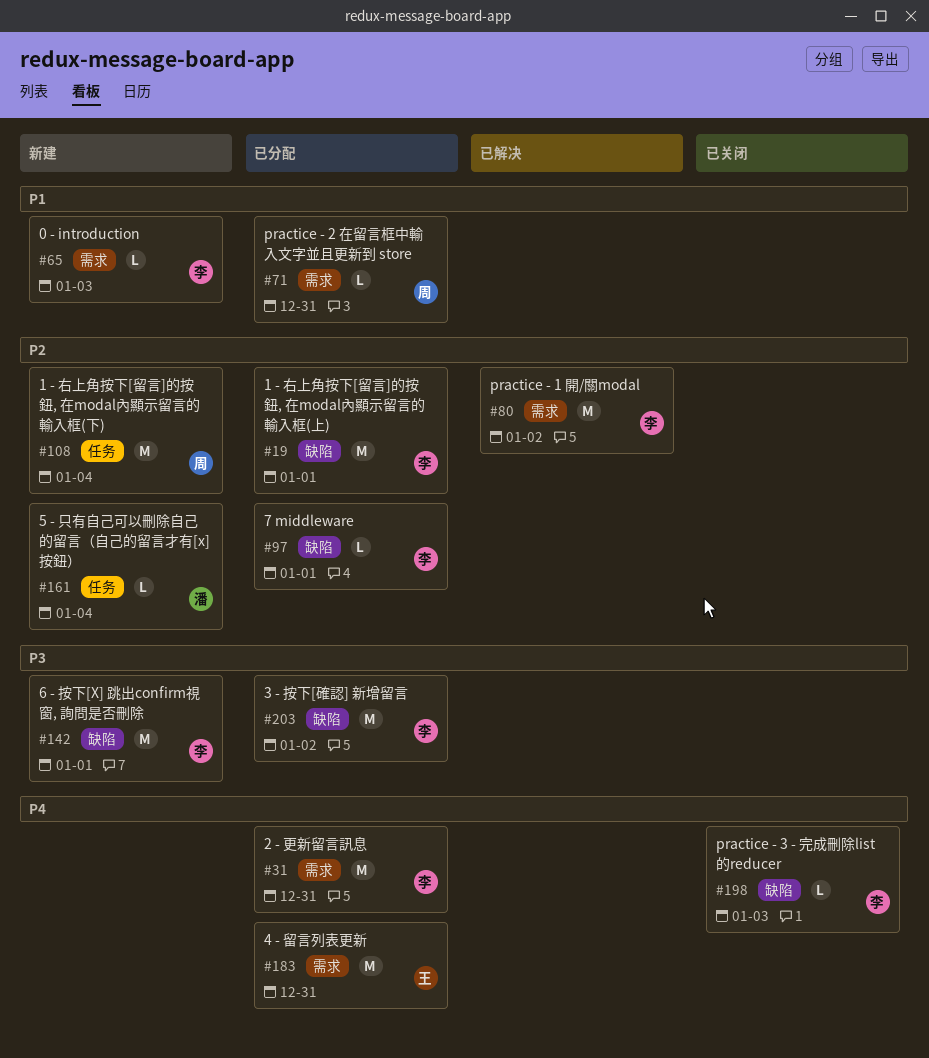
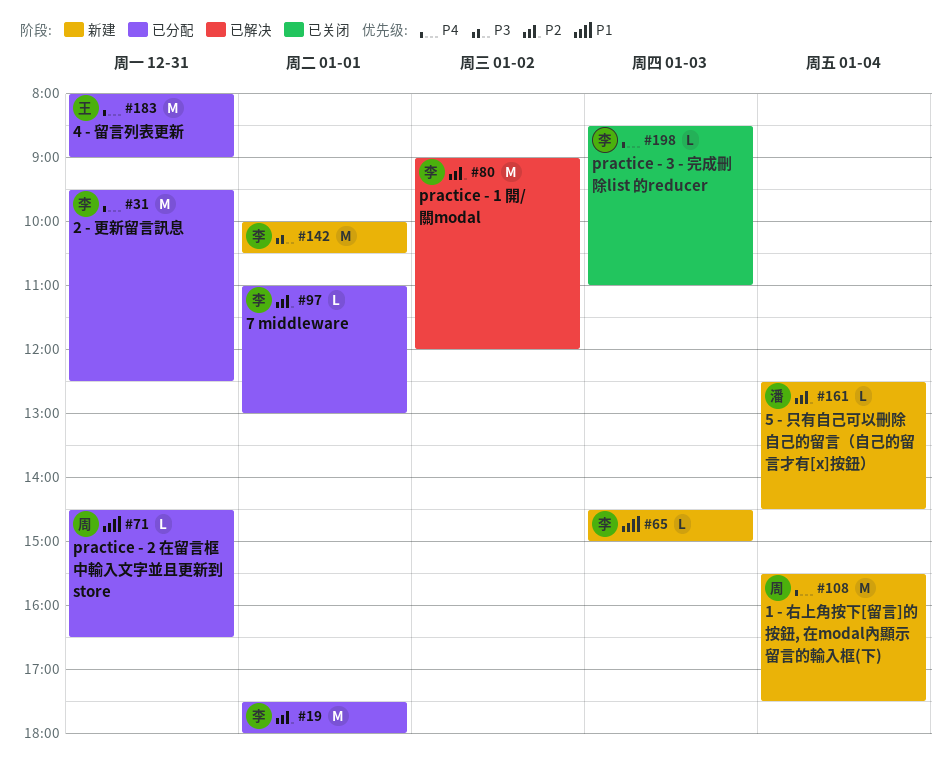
#108, priority: P2 -> P4
#203: present -> none

